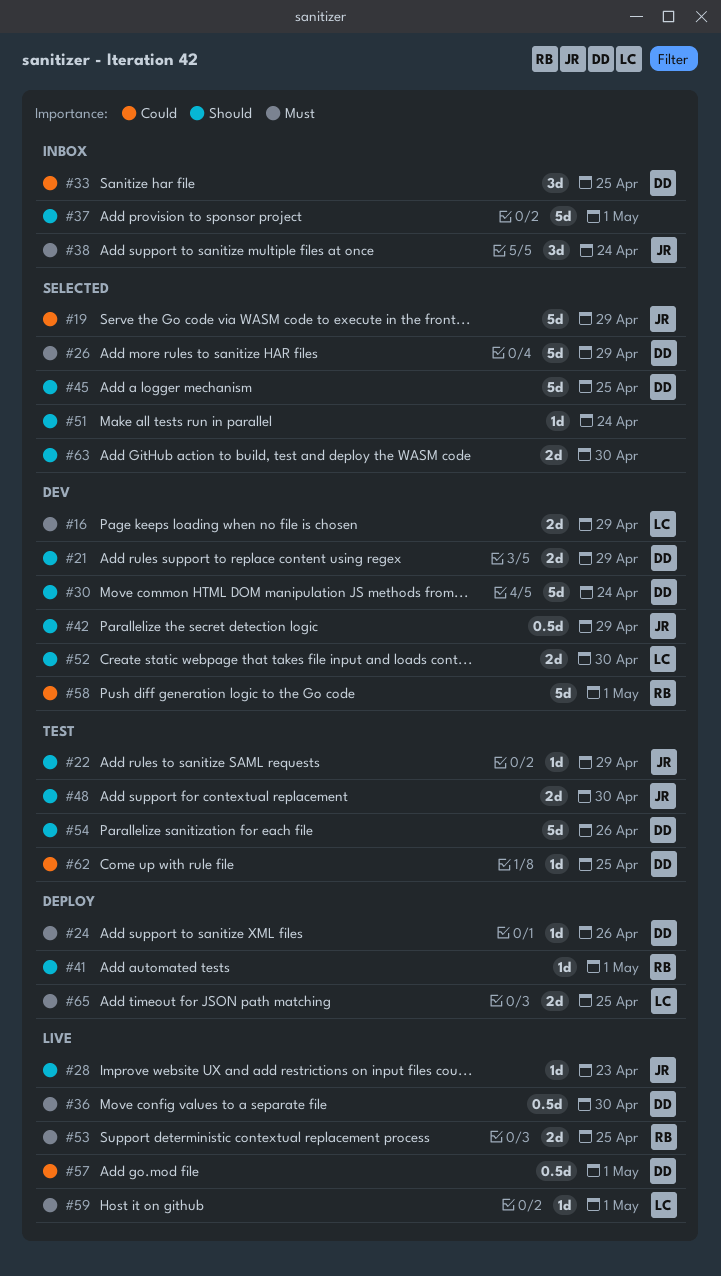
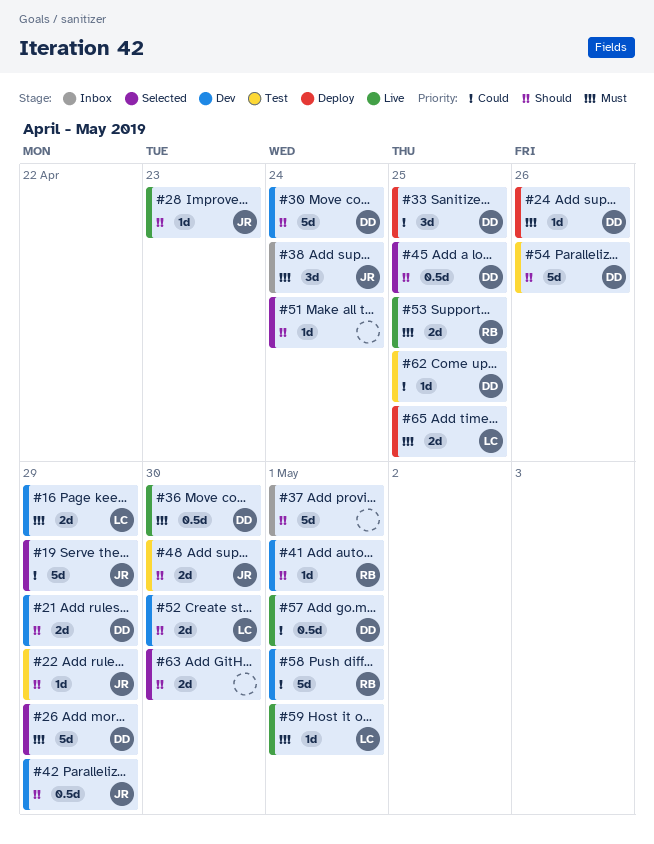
#33, status: Inbox -> Deploy
#41, status: Deploy -> Dev
#45, estimate: 5d -> 0.5d

